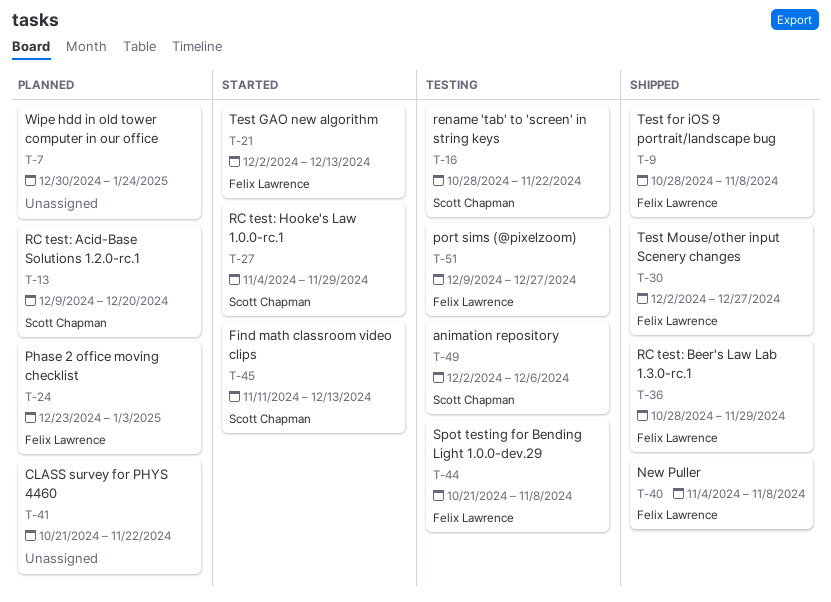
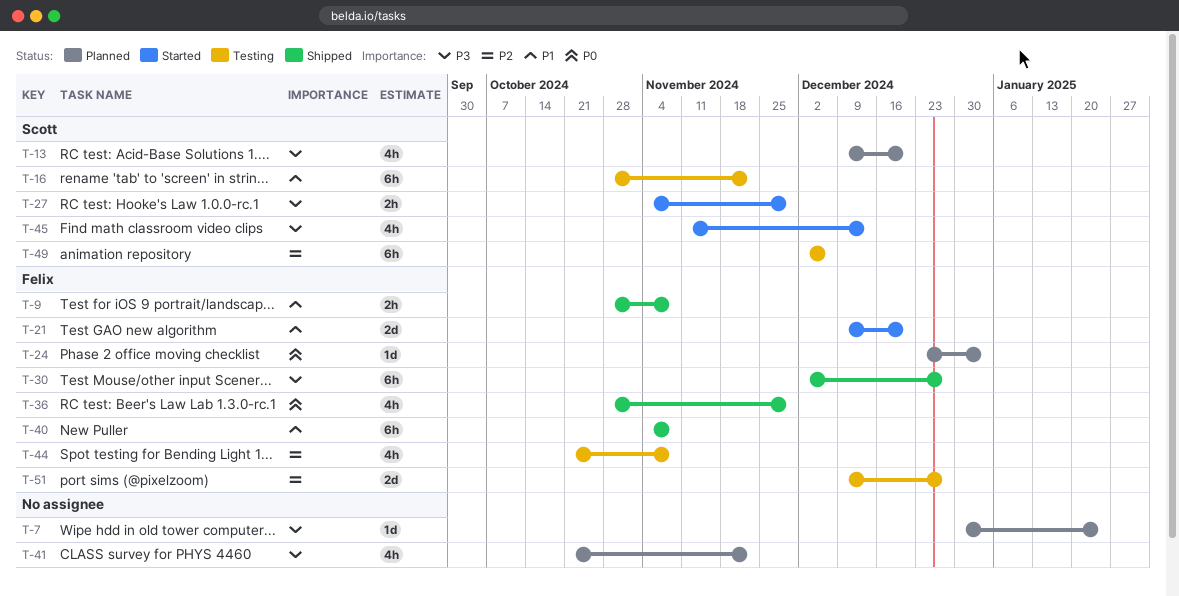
T-21, start: Dec 2 -> Dec 9
T-21, due: Dec 13 -> Dec 20

